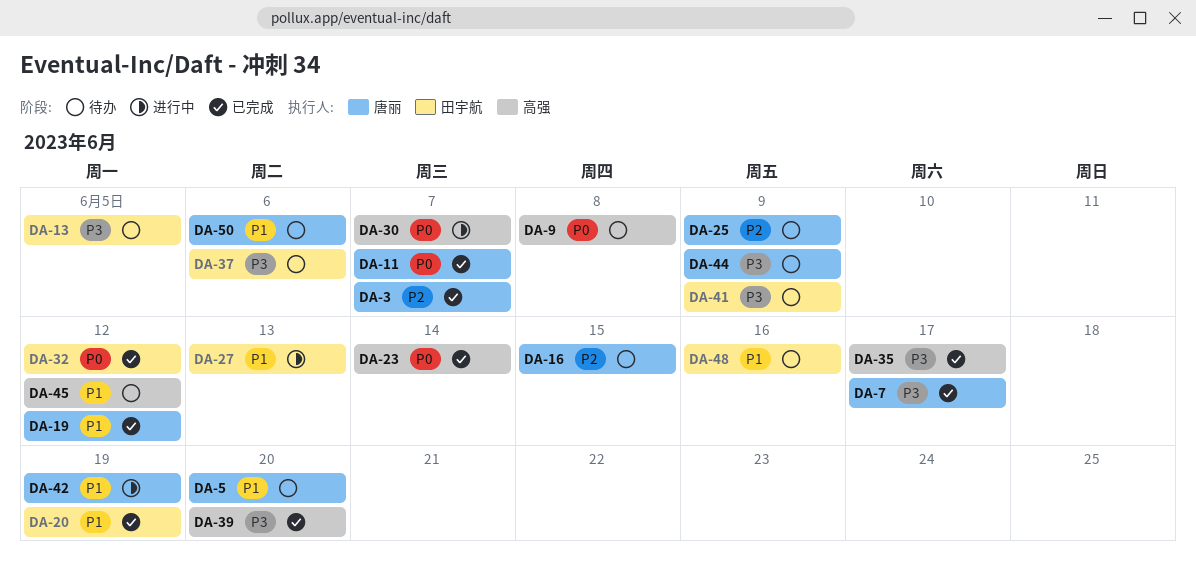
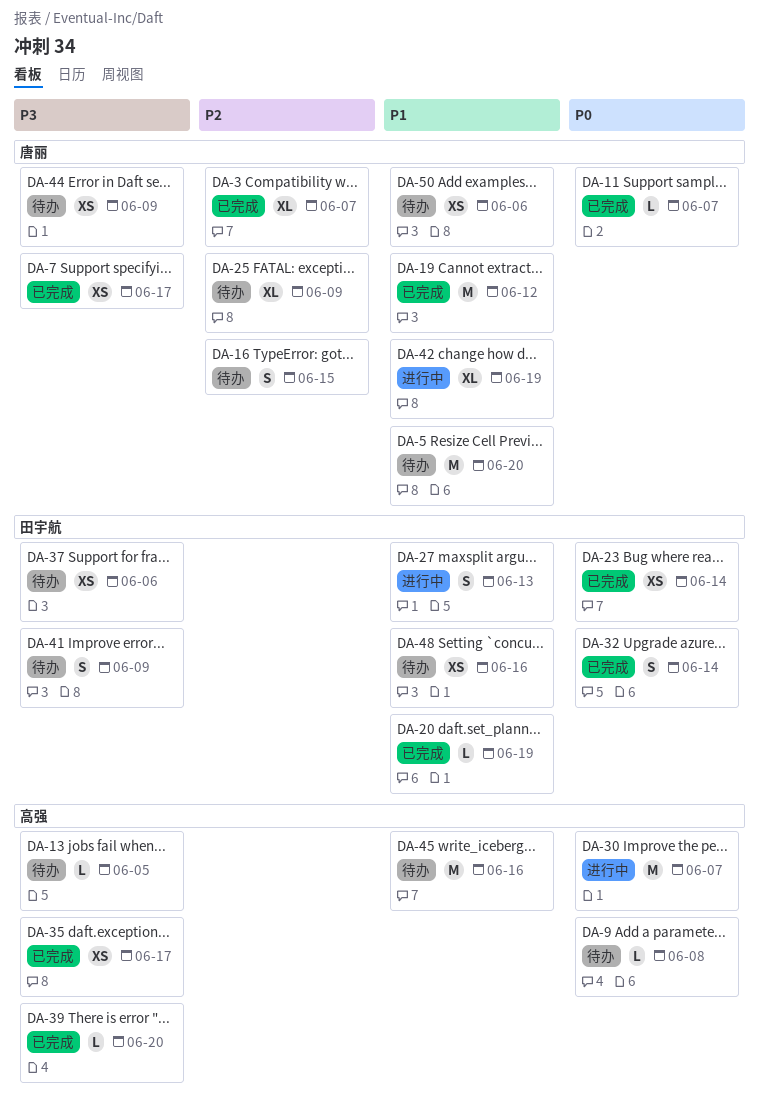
DA-13, owner: 田宇航 -> 高强
DA-23, owner: 高强 -> 田宇航
DA-32, due: Jun 12 -> Jun 14
DA-45, due: Jun 12 -> Jun 16

